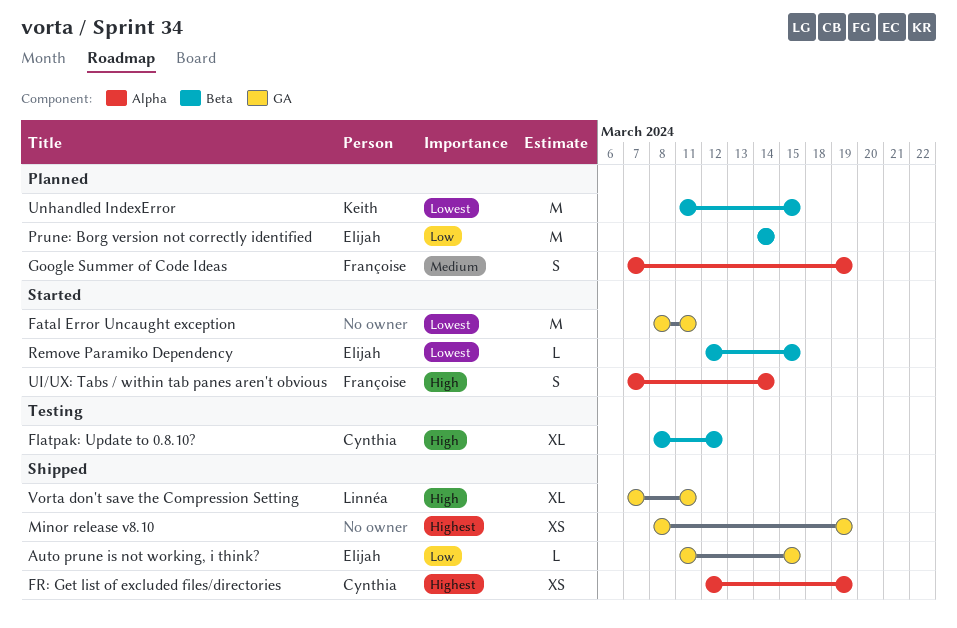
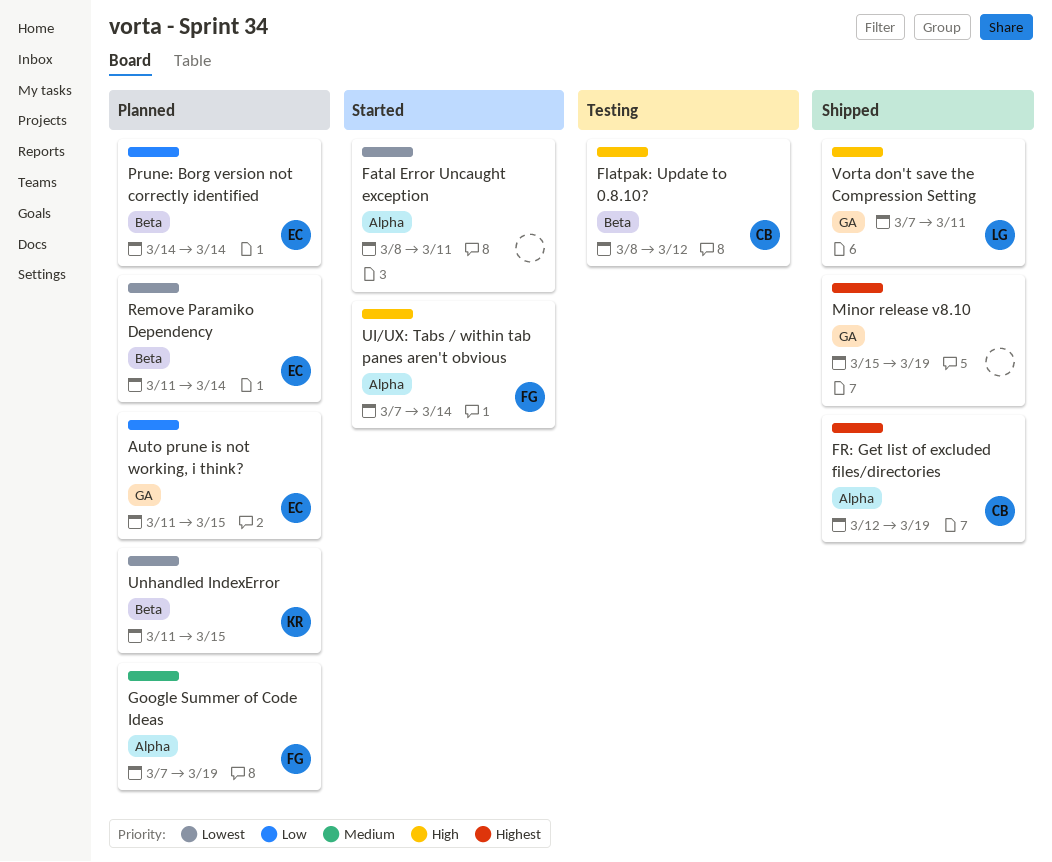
Auto prune is not working, i think?, status: Shipped -> Planned
Fatal Error Uncaught exception, label: GA -> Alpha
Minor release v8.10, start: Mar 8 -> Mar 15
Remove Paramiko Dependency, status: Started -> Planned
Remove Paramiko Dependency, start: Mar 12 -> Mar 11
Remove Paramiko Dependency, due: Mar 15 -> Mar 14

